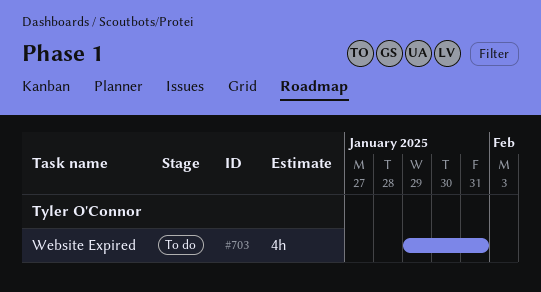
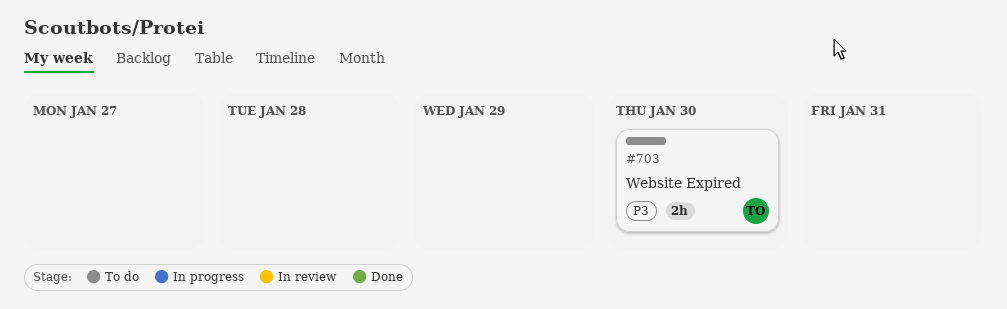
#703, estimate: 4h -> 2h
#703, due: Jan 31 -> Jan 30

